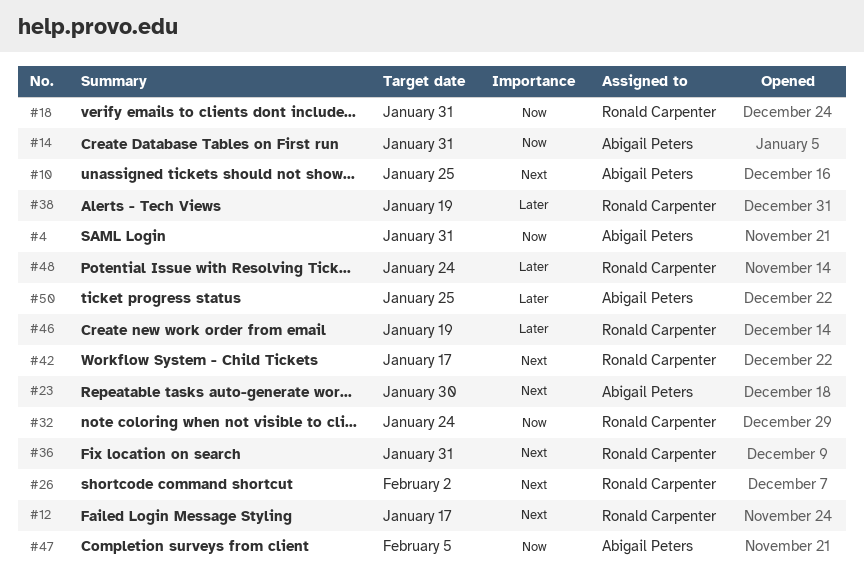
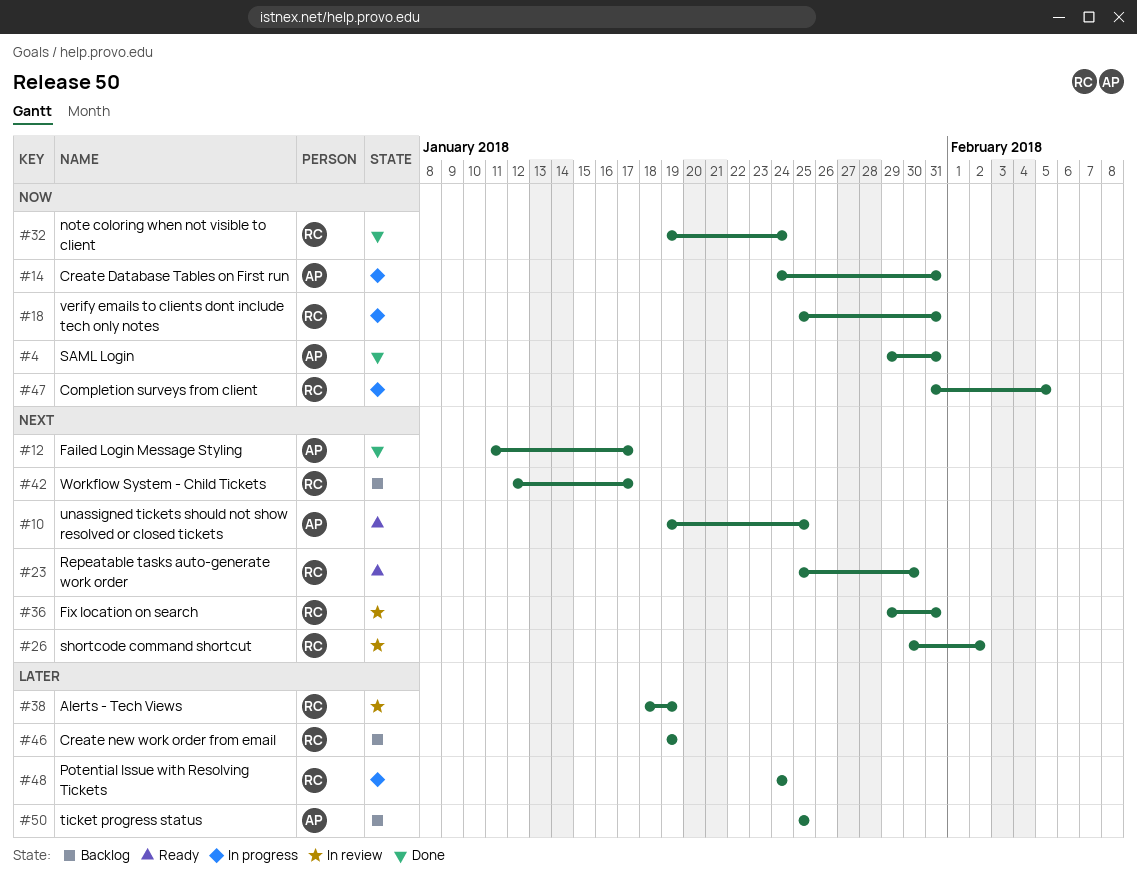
#12, owner: Ronald Carpenter -> Abigail Peters
#23, owner: Abigail Peters -> Ronald Carpenter
#47, owner: Abigail Peters -> Ronald Carpenter

